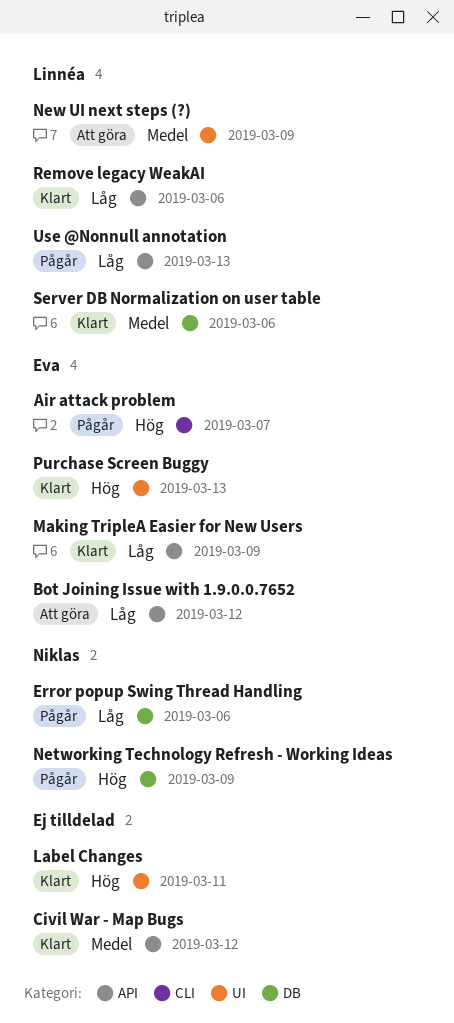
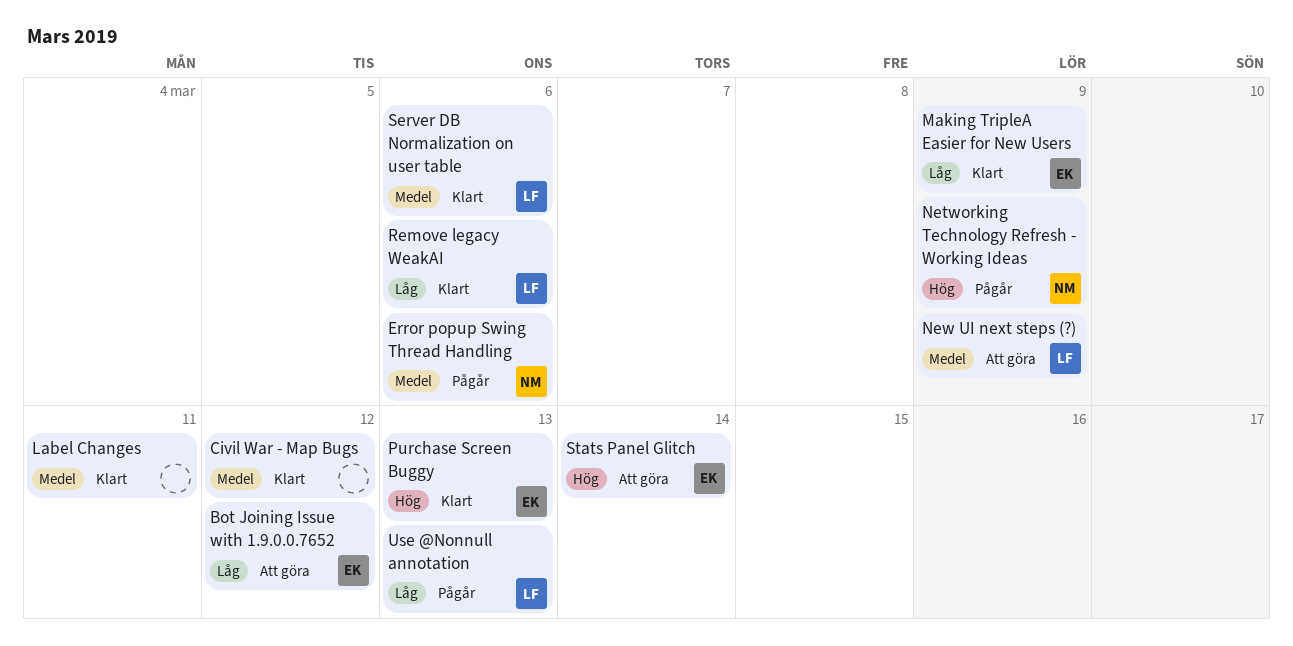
Air attack problem: present -> none
Error popup Swing Thread Handling, priority: Låg -> Medel
Label Changes, priority: Hög -> Medel
Stats Panel Glitch: none -> present

